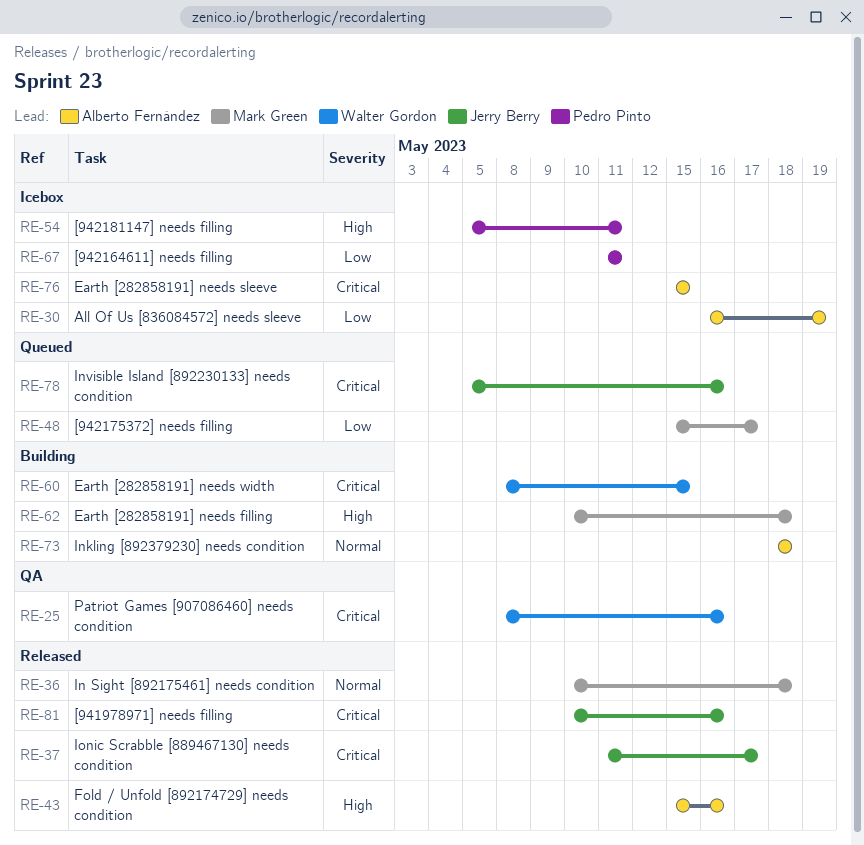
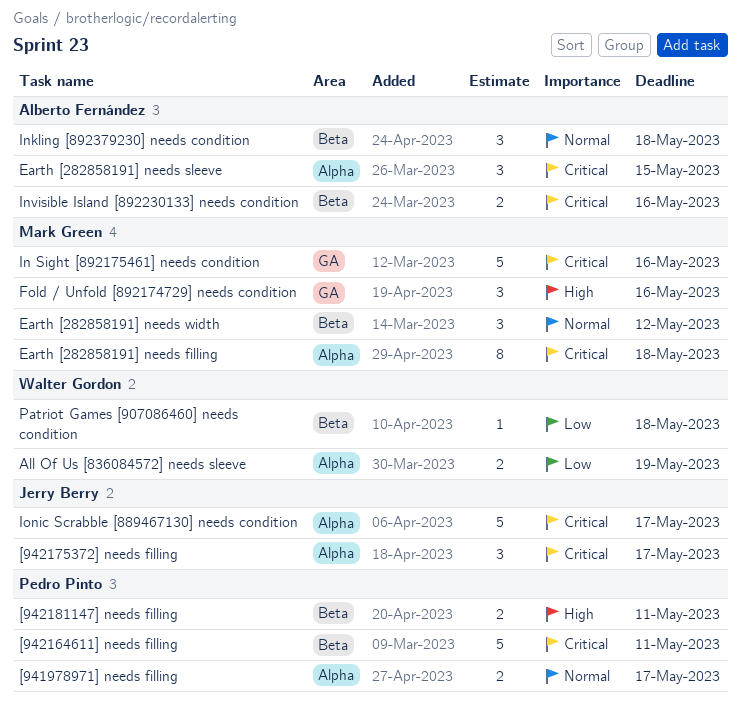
[941978971] needs filling, owner: Jerry Berry -> Pedro Pinto
[941978971] needs filling, priority: Critical -> Normal
[941978971] needs filling, due: May 16 -> May 17
[942164611] needs filling, priority: Low -> Critical
[942175372] needs filling, owner: Mark Green -> Jerry Berry
[942175372] needs filling, priority: Low -> Critical
All Of Us [836084572] needs sleeve, owner: Alberto Fernández -> Walter Gordon
Earth [282858191] needs filling, priority: High -> Critical
Earth [282858191] needs width, owner: Walter Gordon -> Mark Green
Earth [282858191] needs width, priority: Critical -> Normal
Earth [282858191] needs width, due: May 15 -> May 12
Fold / Unfold [892174729] needs condition, owner: Alberto Fernández -> Mark Green
In Sight [892175461] needs condition, priority: Normal -> Critical
In Sight [892175461] needs condition, due: May 18 -> May 16
Invisible Island [892230133] needs condition, owner: Jerry Berry -> Alberto Fernández
Patriot Games [907086460] needs condition, priority: Critical -> Low
Patriot Games [907086460] needs condition, due: May 16 -> May 18

